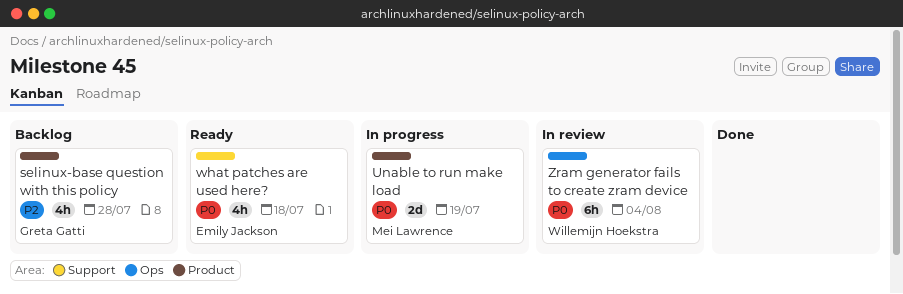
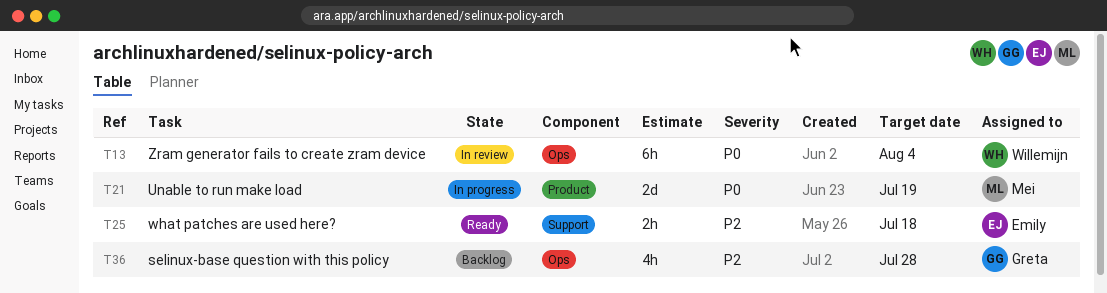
selinux-base question with this policy, label: Product -> Ops
what patches are used here?, priority: P0 -> P2
what patches are used here?, estimate: 4h -> 2h

